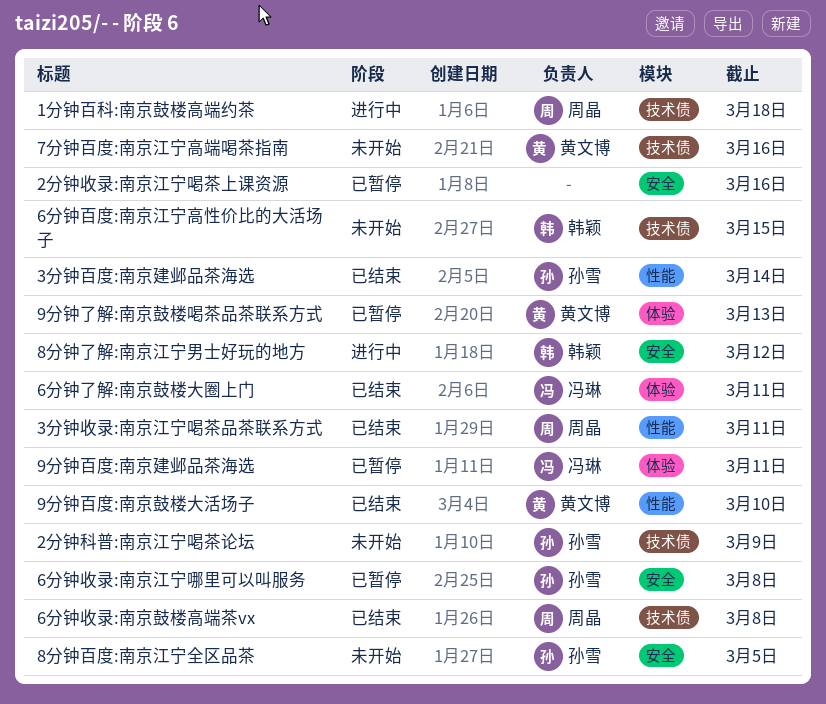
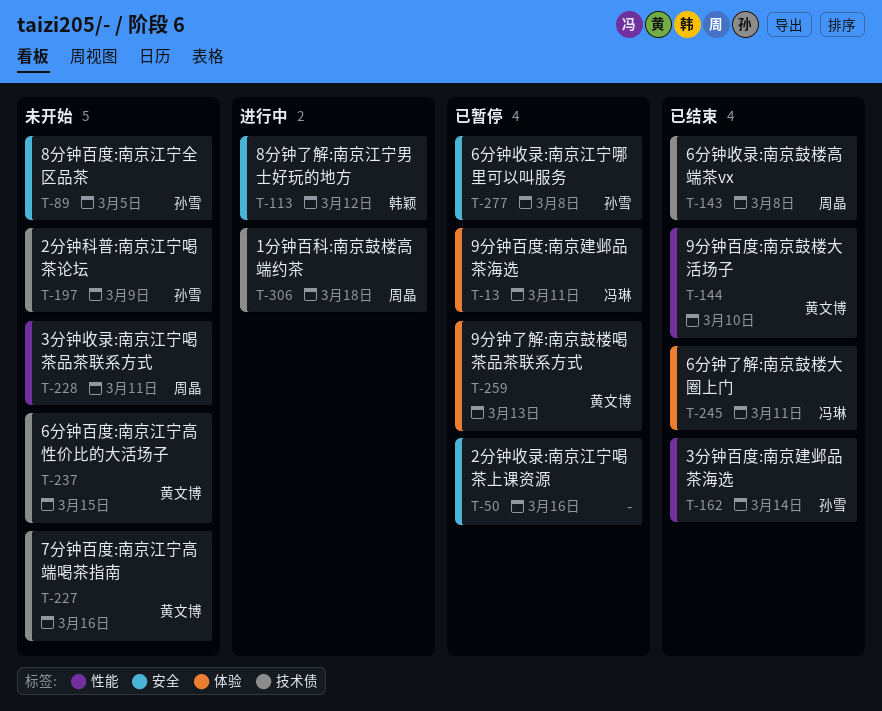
3分钟收录:南京江宁喝茶品茶联系方式, status: 已结束 -> 未开始
6分钟百度:南京江宁高性价比的大活场子, owner: 韩颖 -> 黄文博

